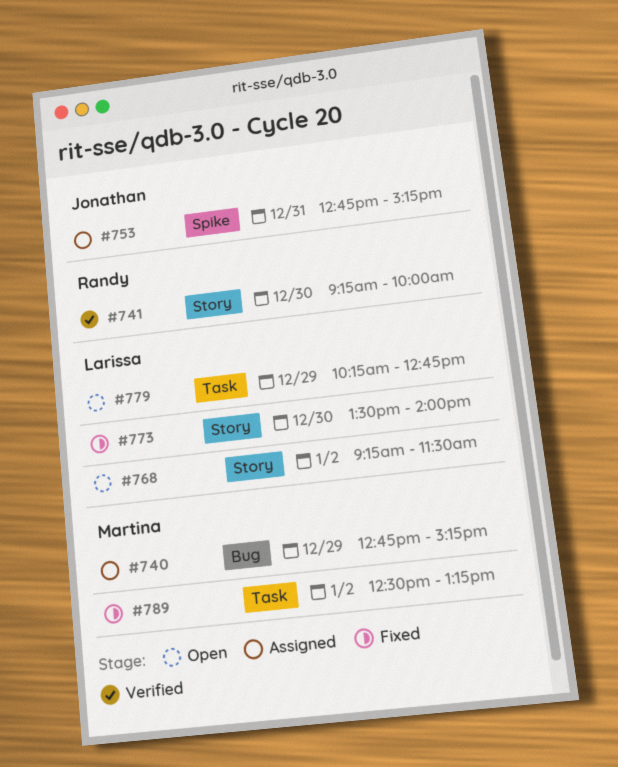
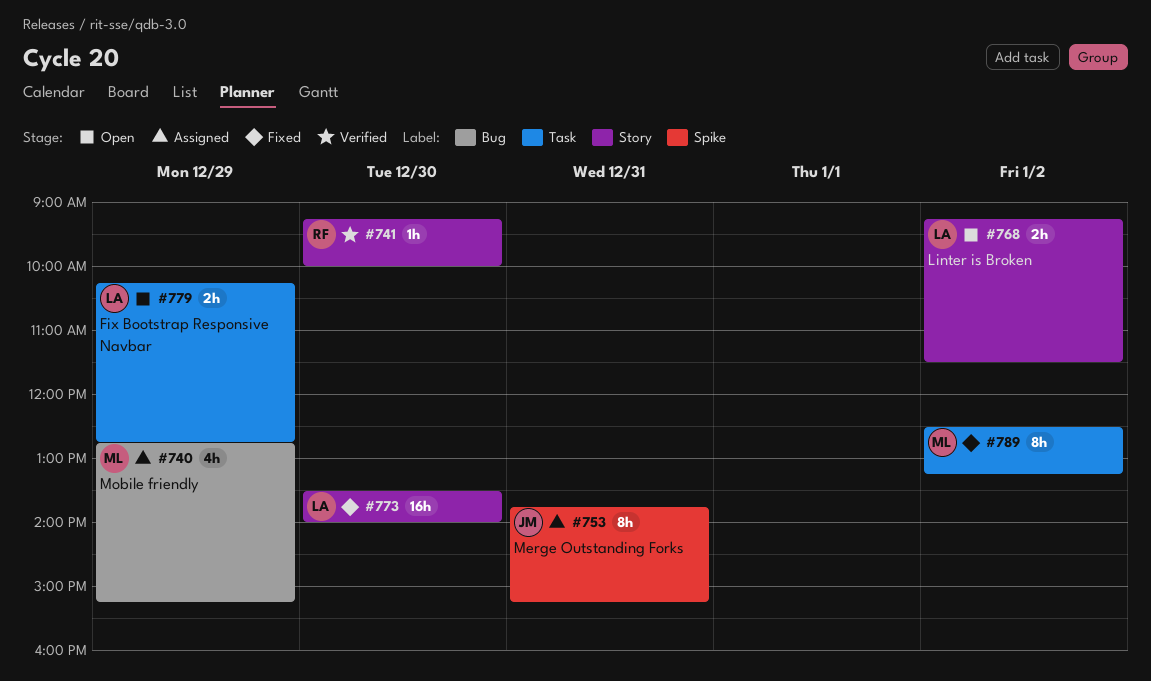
#753, begins: 12:45 -> 13:45

